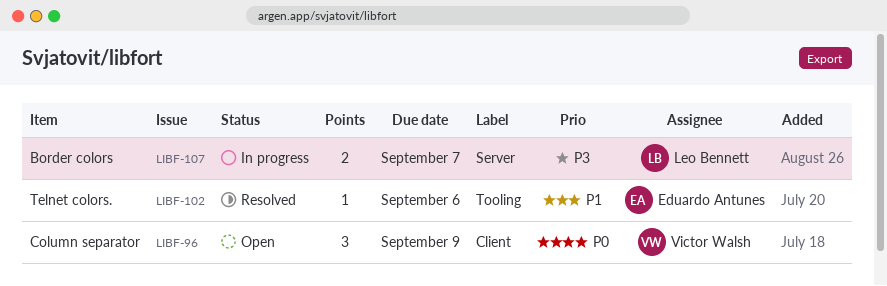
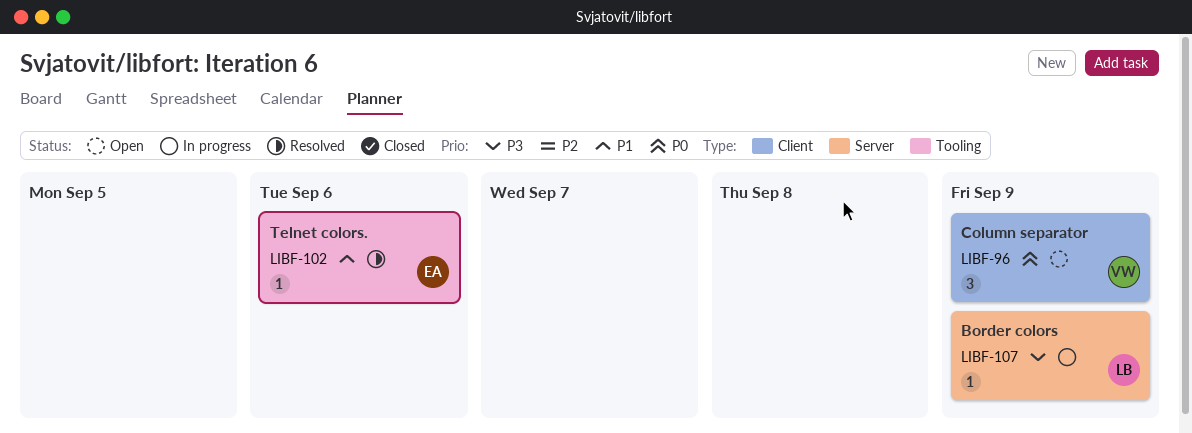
LIBF-107, estimate: 2 -> 1
LIBF-107, due: Sep 7 -> Sep 9

